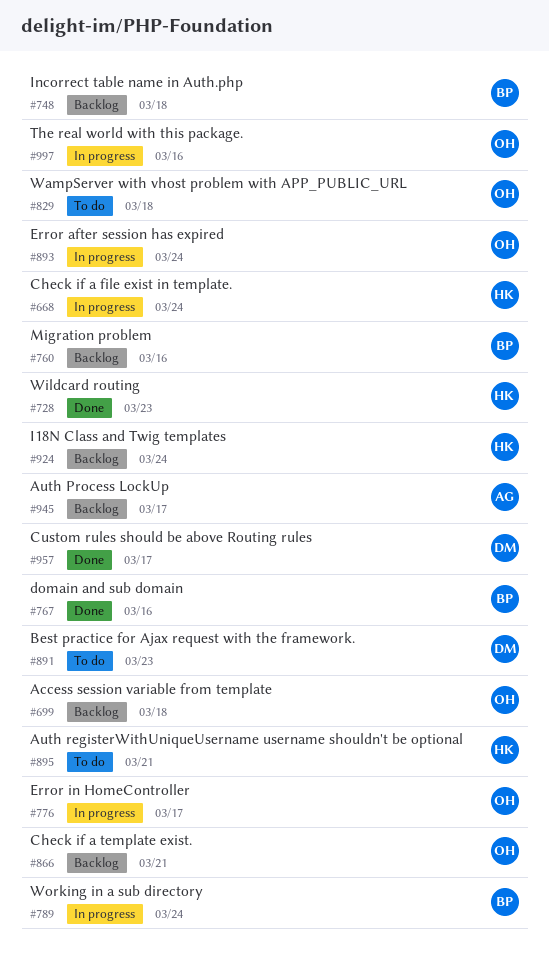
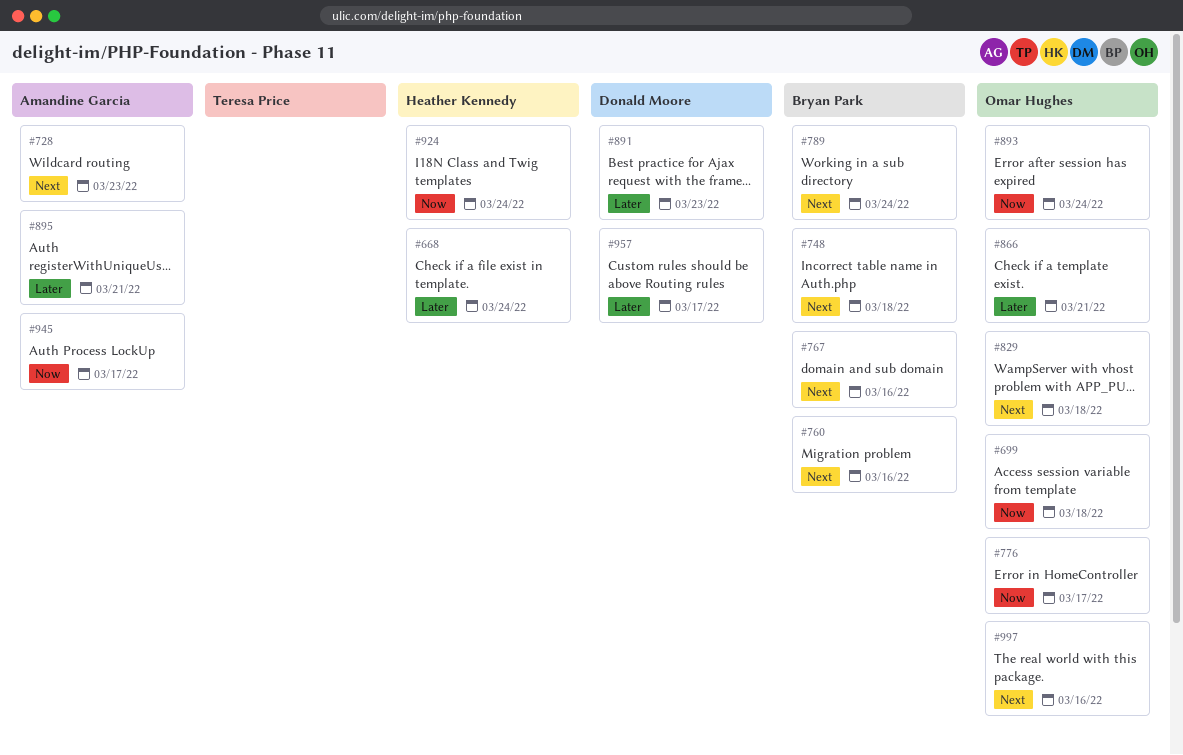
#728, owner: Heather Kennedy -> Amandine Garcia
#895, owner: Heather Kennedy -> Amandine Garcia

